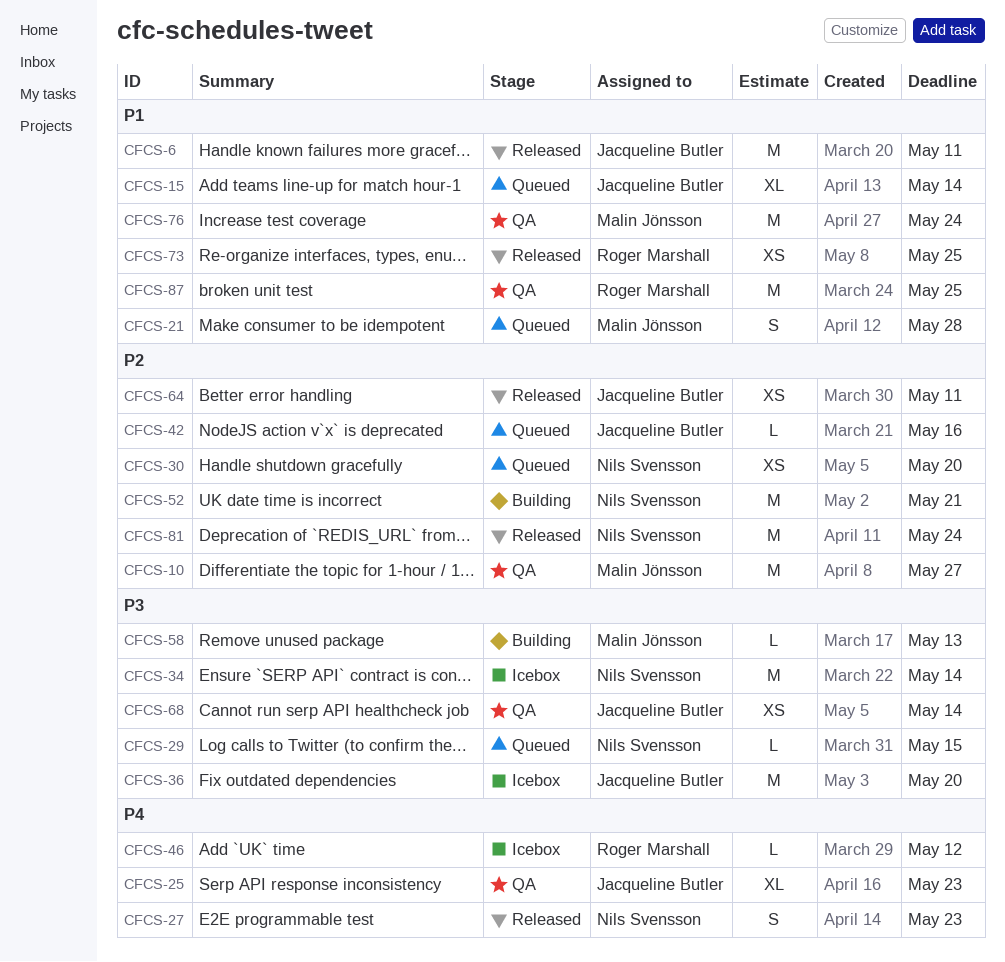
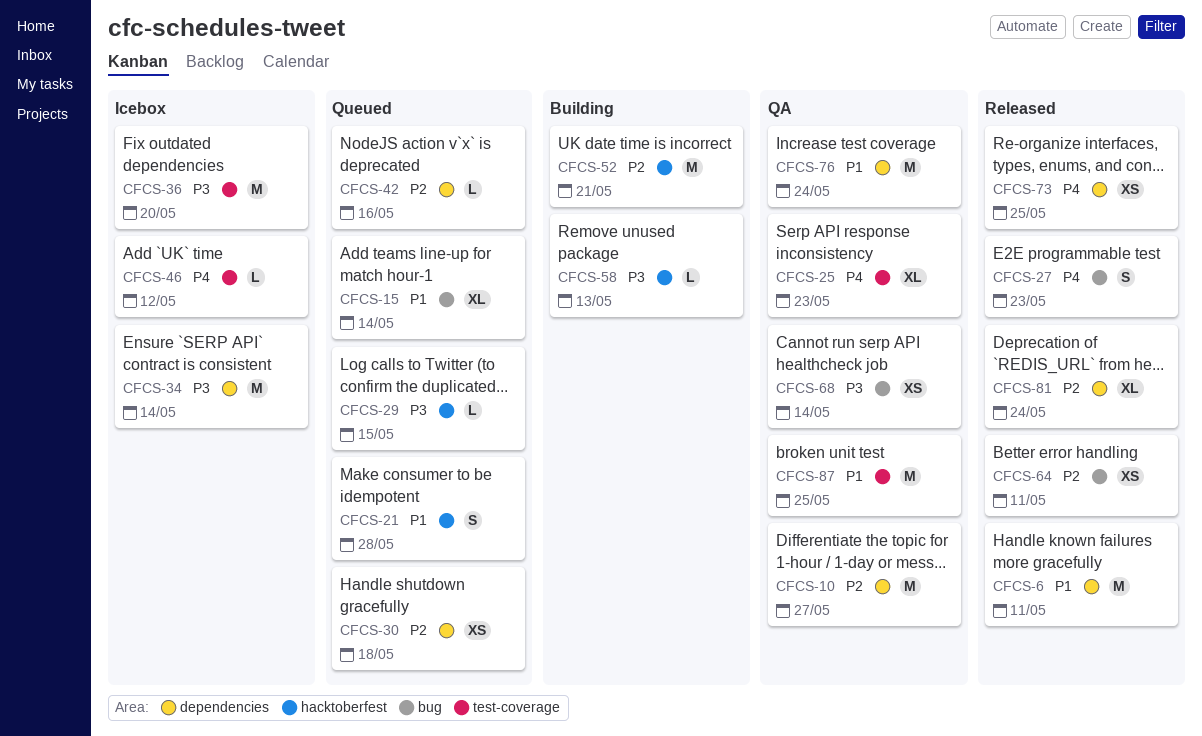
CFCS-30, due: May 20 -> May 18
CFCS-73, priority: P1 -> P4
CFCS-81, estimate: M -> XL

